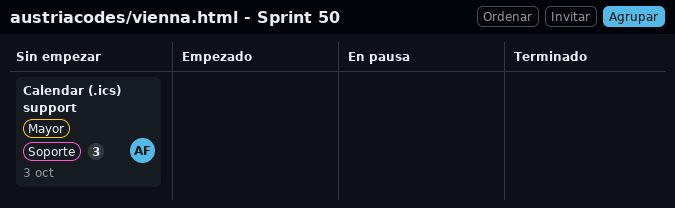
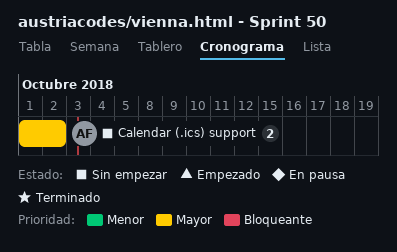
Calendar (.ics) support, estimate: 3 -> 2
Calendar (.ics) support, due: Oct 3 -> Oct 2

